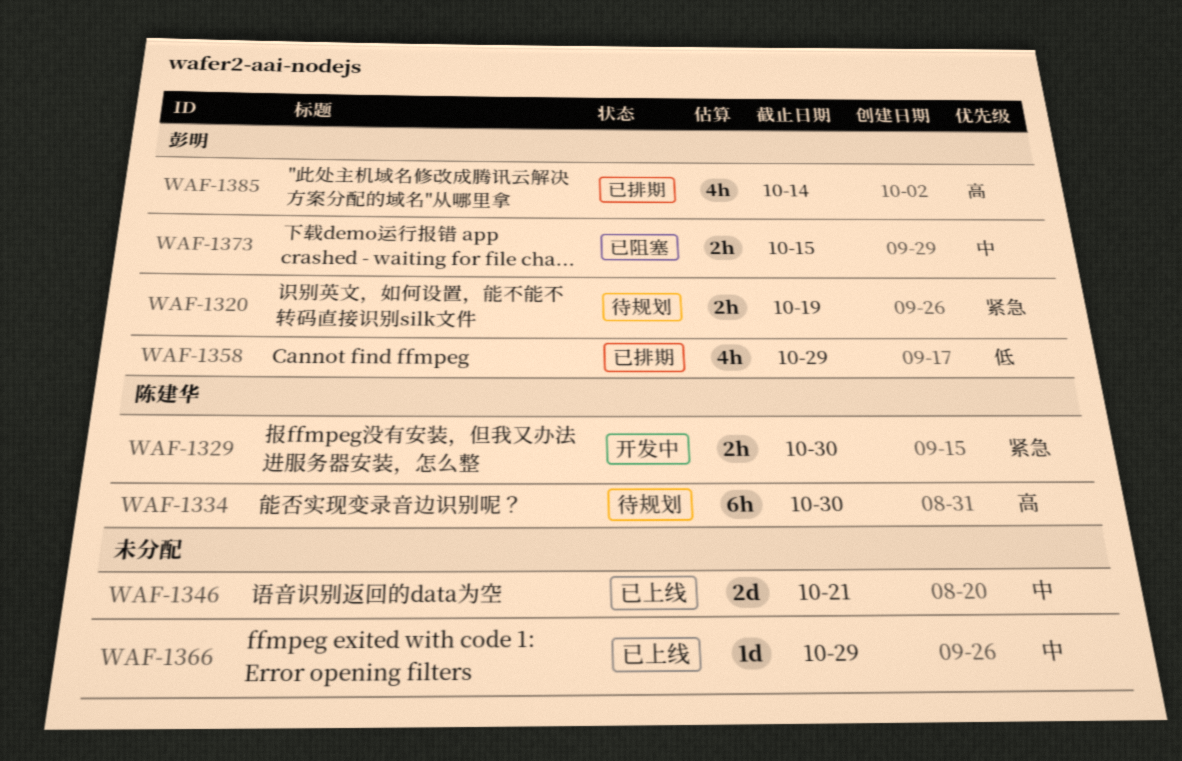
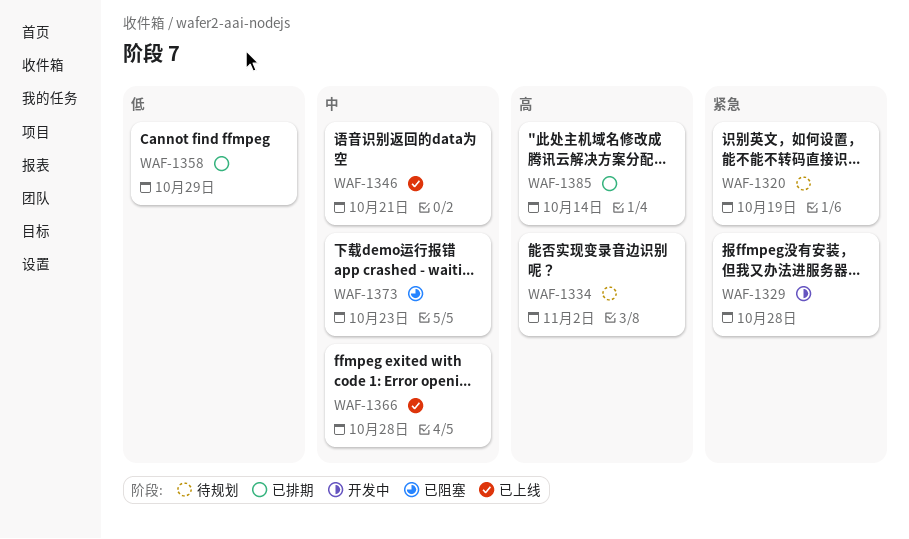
WAF-1329, due: Oct 30 -> Oct 28
WAF-1334, due: Oct 30 -> Nov 2
WAF-1366, due: Oct 29 -> Oct 28
WAF-1373, due: Oct 15 -> Oct 23

